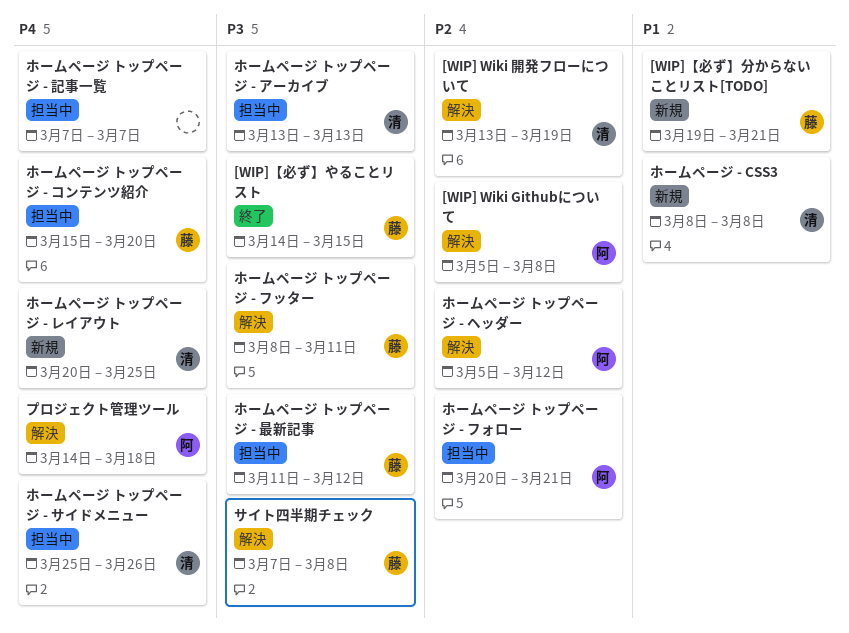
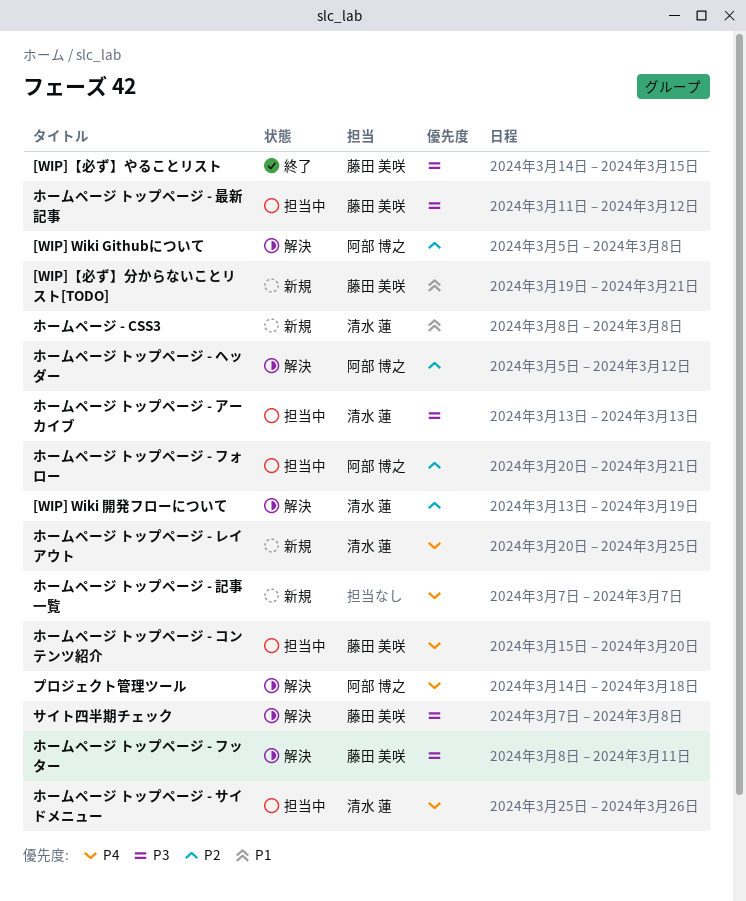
ホームページ トップページ - 記事一覧, status: 担当中 -> 新規

